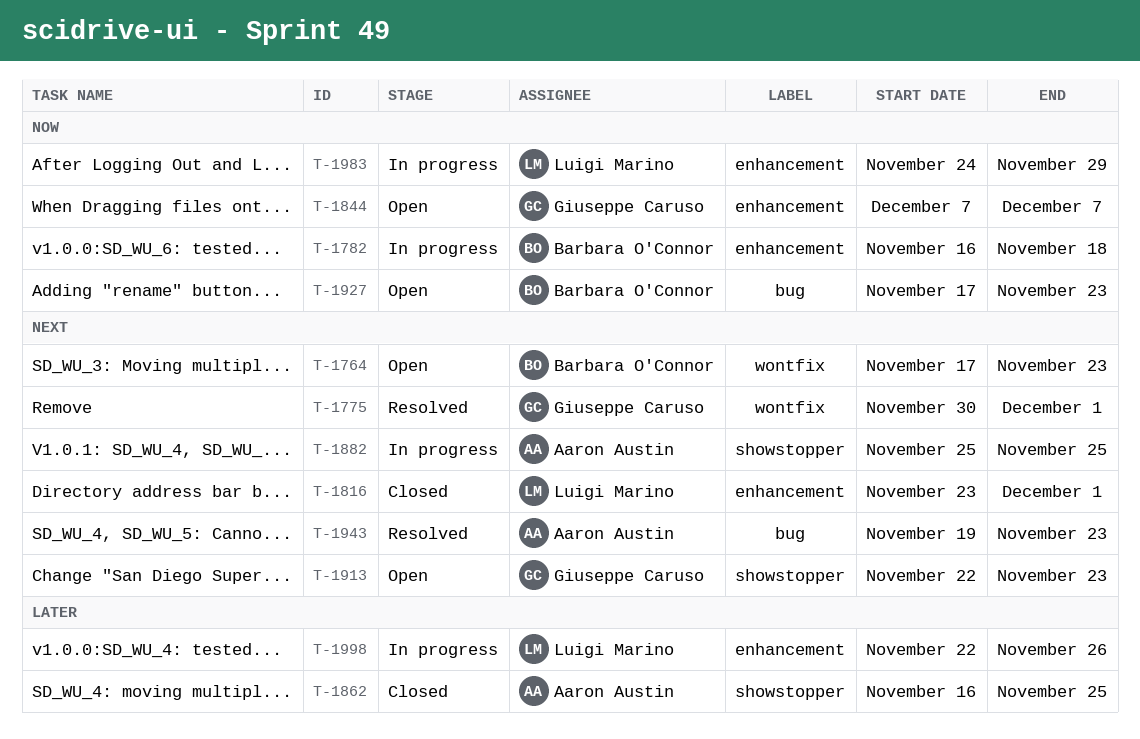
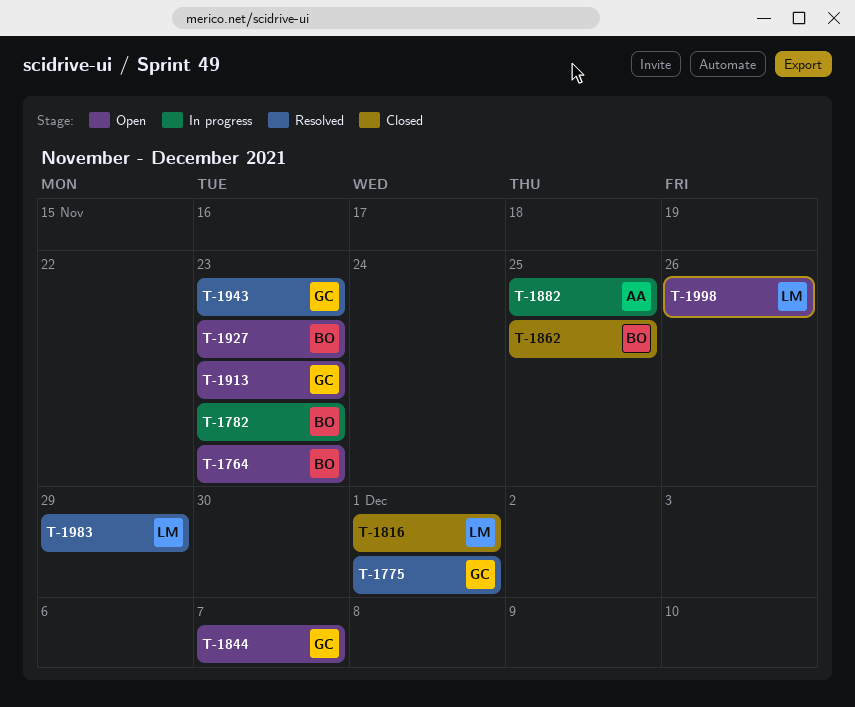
T-1782, due: Nov 18 -> Nov 23
T-1862, owner: Aaron Austin -> Barbara O'Connor
T-1943, owner: Aaron Austin -> Giuseppe Caruso
T-1983, status: In progress -> Resolved
T-1998, status: In progress -> Open

